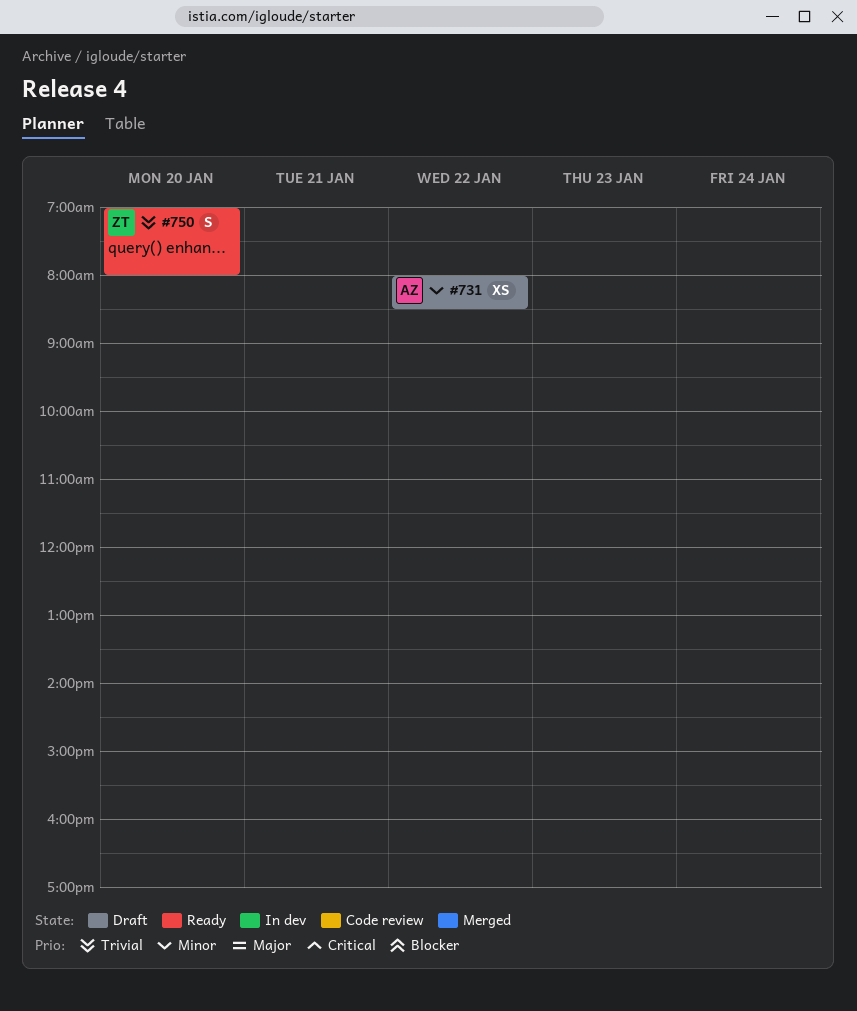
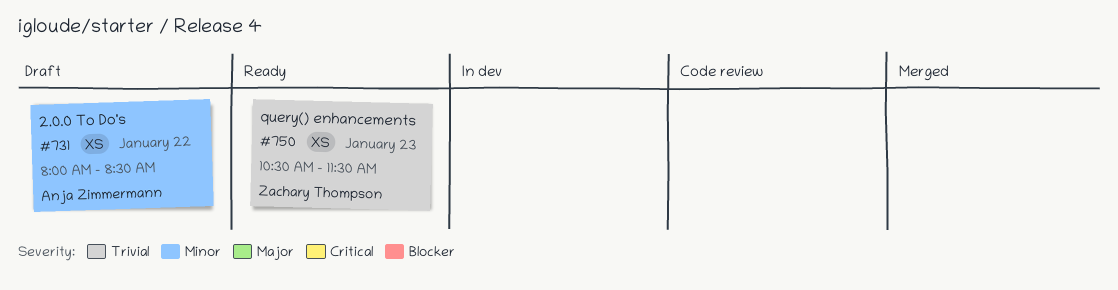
#750, estimate: S -> XS
#750, day: Jan 20 -> Jan 23
#750, begins: 07:00 -> 10:30
#750, ends: 08:00 -> 11:30

